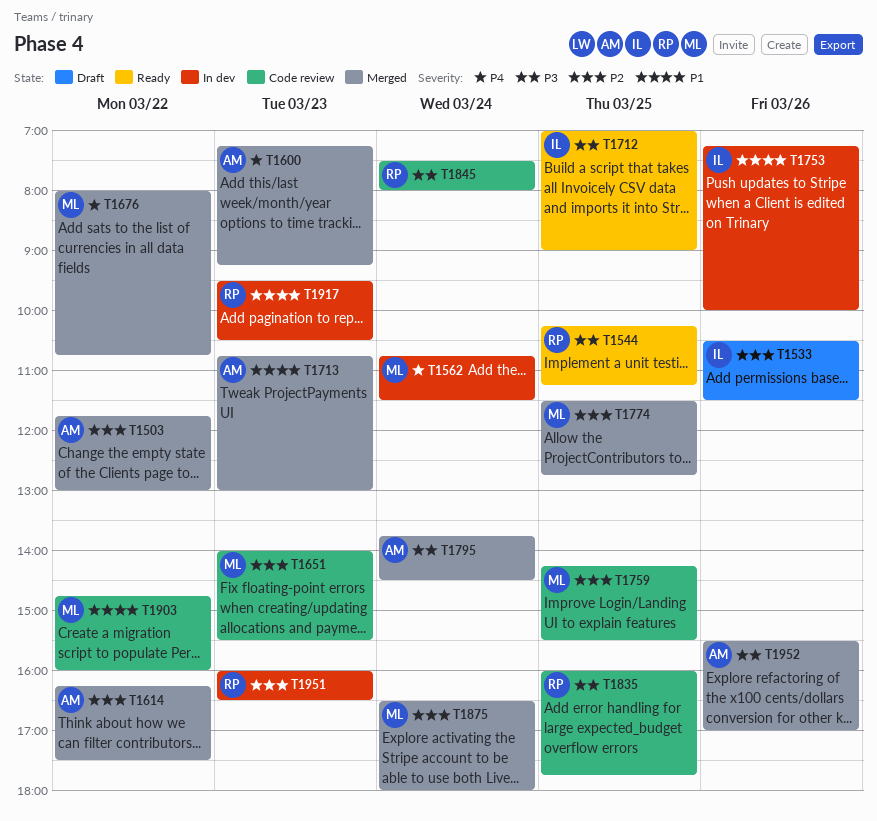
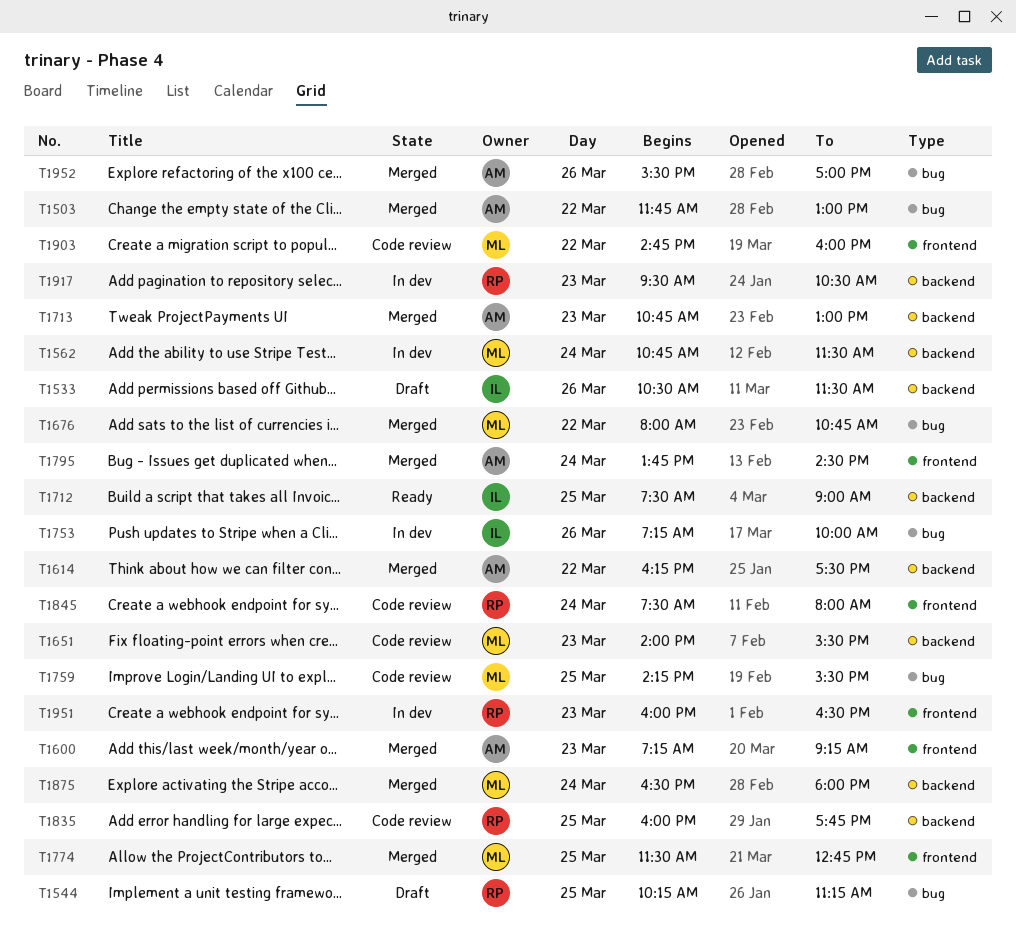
T1544, status: Ready -> Draft
T1712, begins: 07:00 -> 07:30

